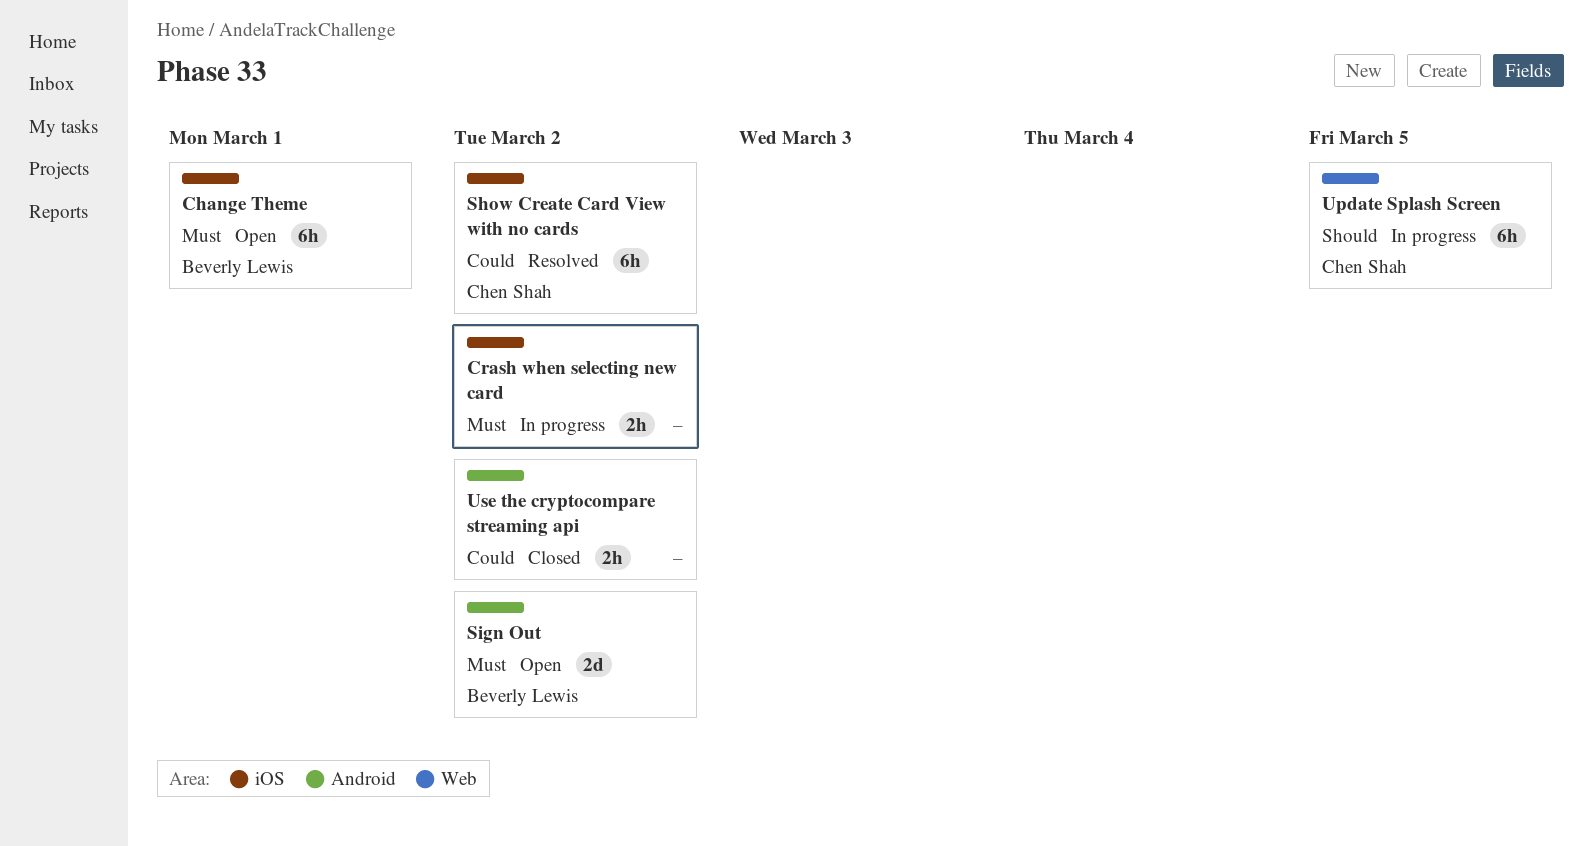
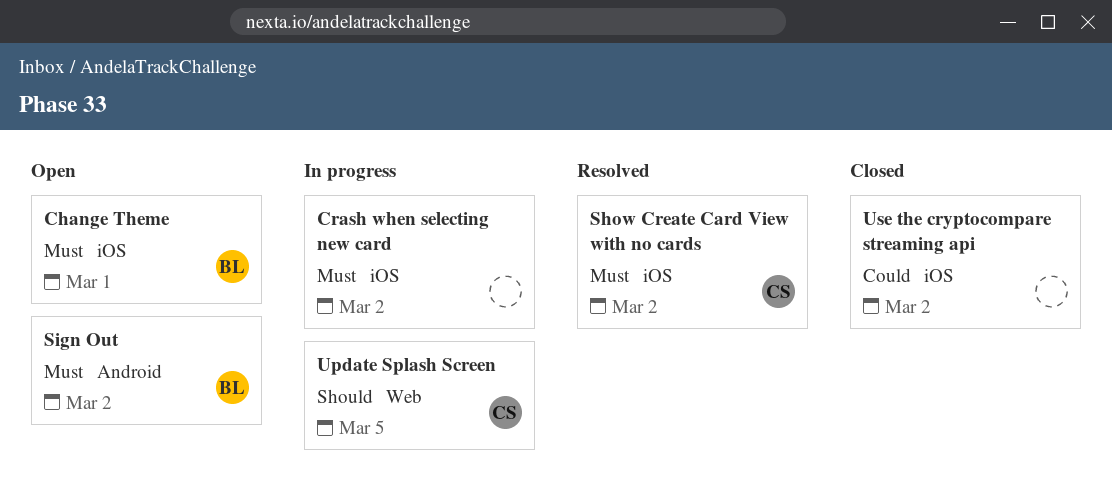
Show Create Card View with no cards, priority: Could -> Must
Use the cryptocompare streaming api, label: Android -> iOS

